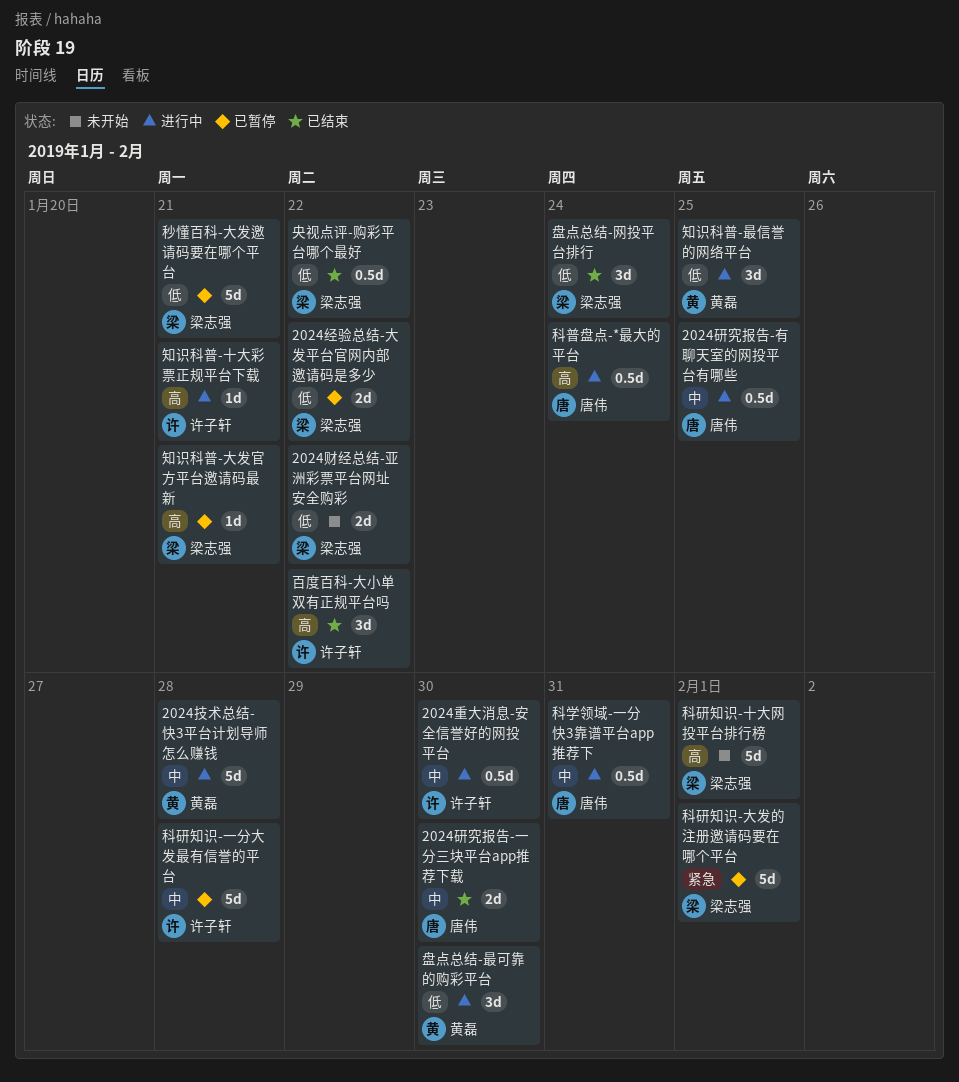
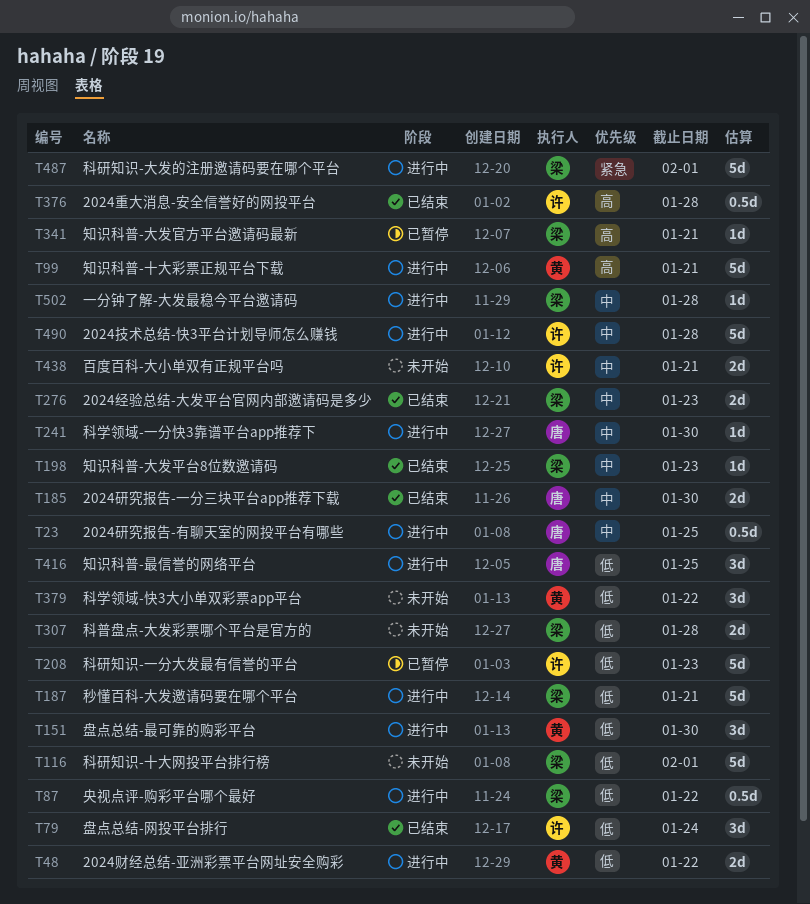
2024技术总结-快3平台计划导师怎么赚钱, owner: 黄磊 -> 许子轩
2024经验总结-大发平台官网内部邀请码是多少, status: 已暂停 -> 已结束
2024经验总结-大发平台官网内部邀请码是多少, priority: 低 -> 中
2024经验总结-大发平台官网内部邀请码是多少, due: Jan 22 -> Jan 23
2024财经总结-亚洲彩票平台网址安全购彩, status: 未开始 -> 进行中
2024财经总结-亚洲彩票平台网址安全购彩, owner: 梁志强 -> 黄磊
2024重大消息-安全信誉好的网投平台, status: 进行中 -> 已结束
2024重大消息-安全信誉好的网投平台, priority: 中 -> 高
2024重大消息-安全信誉好的网投平台, due: Jan 30 -> Jan 28
一分钟了解-大发最稳今平台邀请码: none -> present
央视点评-购彩平台哪个最好, status: 已结束 -> 进行中
百度百科-大小单双有正规平台吗, status: 已结束 -> 未开始
百度百科-大小单双有正规平台吗, priority: 高 -> 中
百度百科-大小单双有正规平台吗, estimate: 3d -> 2d
百度百科-大小单双有正规平台吗, due: Jan 22 -> Jan 21
盘点总结-网投平台排行, owner: 梁志强 -> 许子轩
知识科普-十大彩票正规平台下载, owner: 许子轩 -> 黄磊
知识科普-十大彩票正规平台下载, estimate: 1d -> 5d
知识科普-大发平台8位数邀请码: none -> present
知识科普-最信誉的网络平台, owner: 黄磊 -> 唐伟
科学领域-一分快3靠谱平台app推荐下, estimate: 0.5d -> 1d
科学领域-一分快3靠谱平台app推荐下, due: Jan 31 -> Jan 30
科学领域-快3大小单双彩票app平台: none -> present
科普盘点-*最大的平台: present -> none
科普盘点-大发彩票哪个平台是官方的: none -> present
科研知识-一分大发最有信誉的平台, priority: 中 -> 低
科研知识-一分大发最有信誉的平台, due: Jan 28 -> Jan 23
科研知识-十大网投平台排行榜, priority: 高 -> 低
科研知识-大发的注册邀请码要在哪个平台, status: 已暂停 -> 进行中
秒懂百科-大发邀请码要在哪个平台, status: 已暂停 -> 进行中

